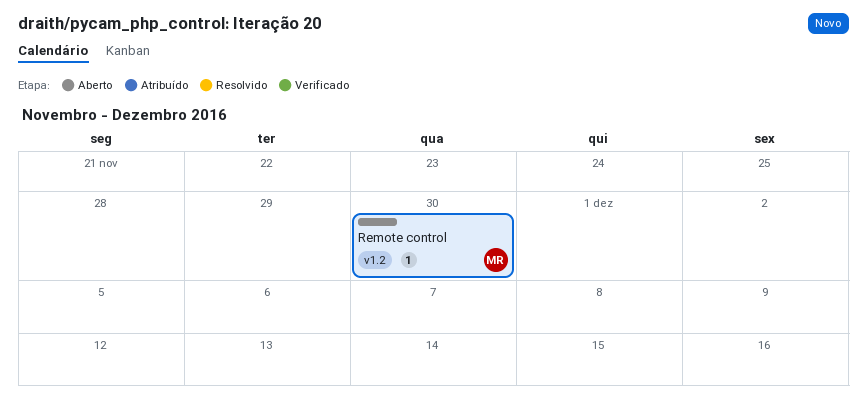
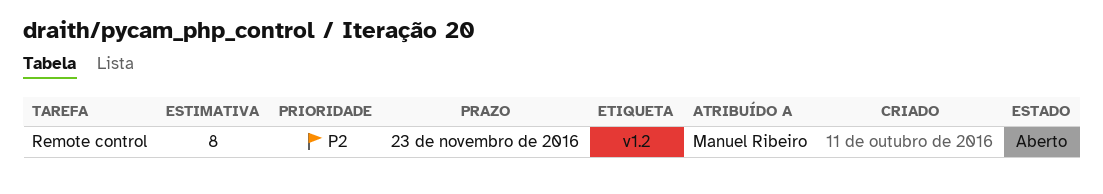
Remote control, estimate: 1 -> 8
Remote control, due: Nov 30 -> Nov 23

